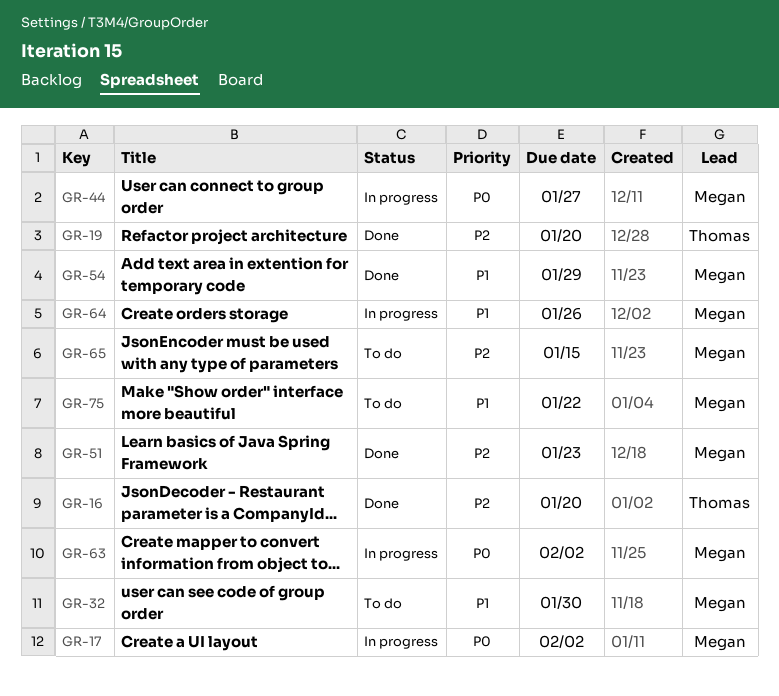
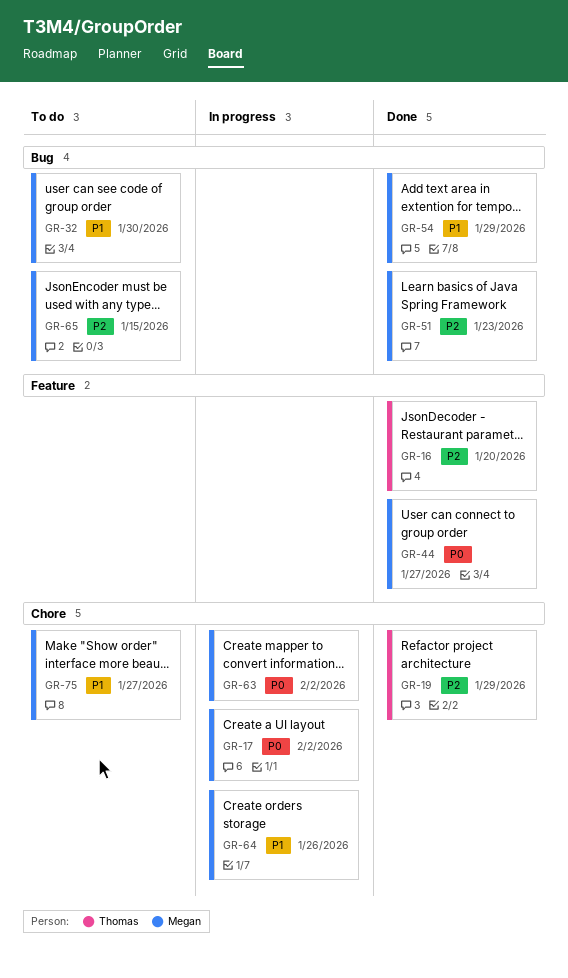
GR-19, due: Jan 20 -> Jan 29
GR-44, status: In progress -> Done
GR-75, due: Jan 22 -> Jan 27

